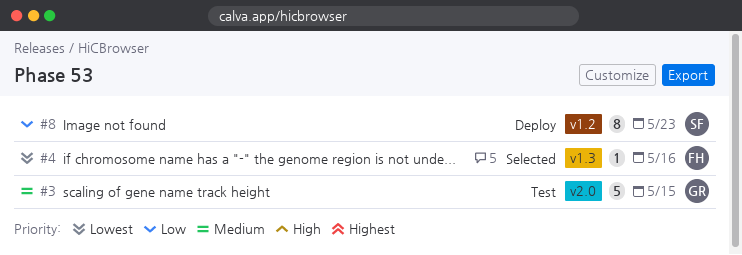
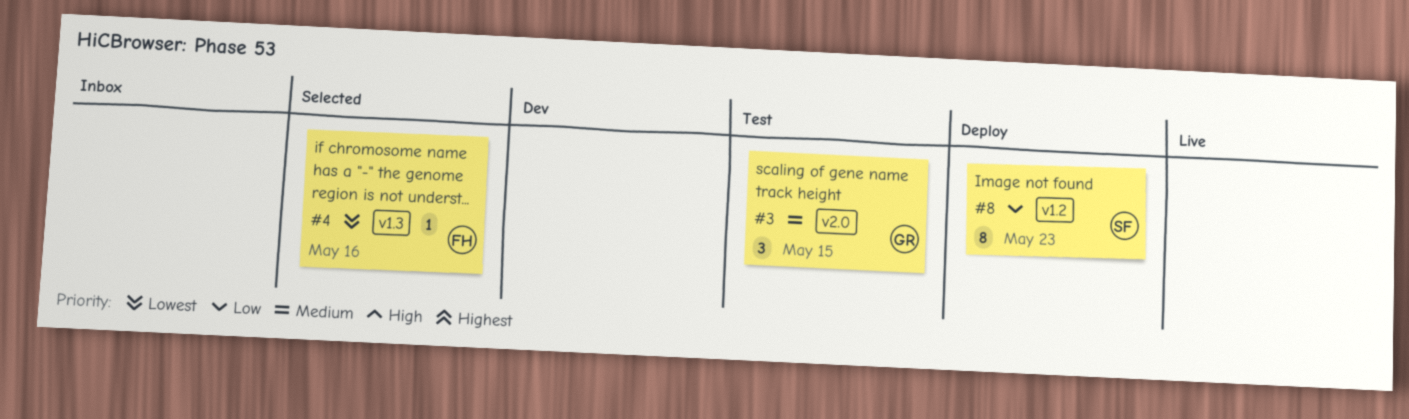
#3, estimate: 5 -> 3

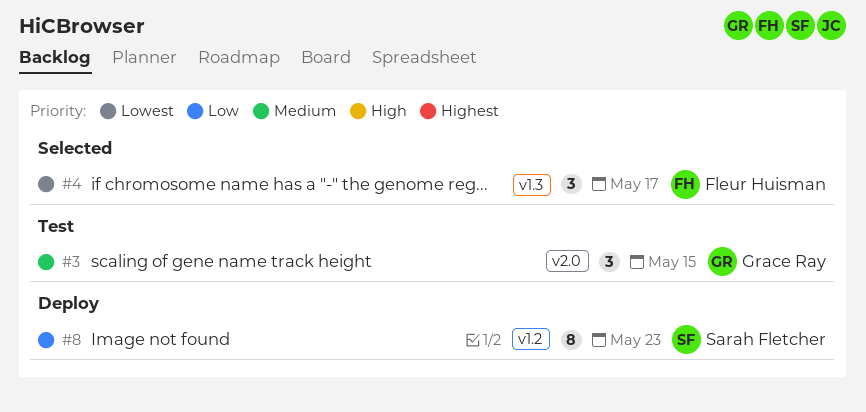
#4, estimate: 1 -> 3
#4, due: May 16 -> May 17

